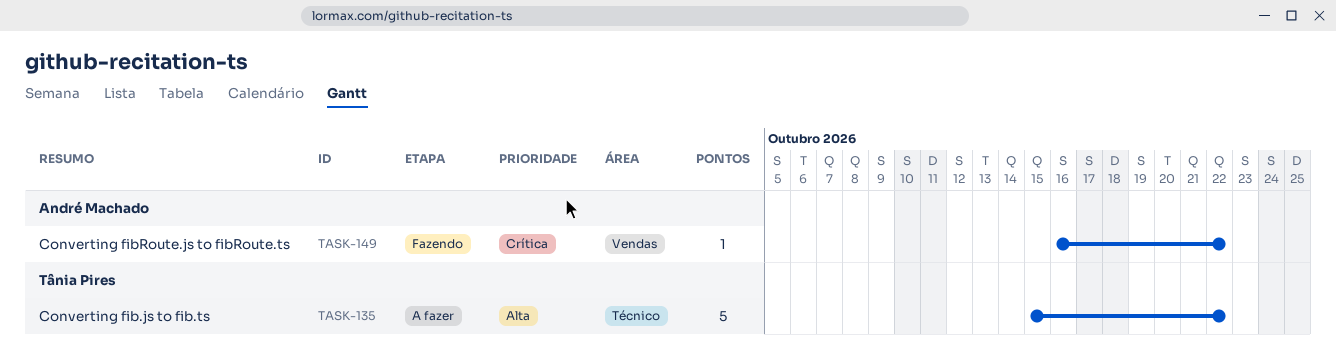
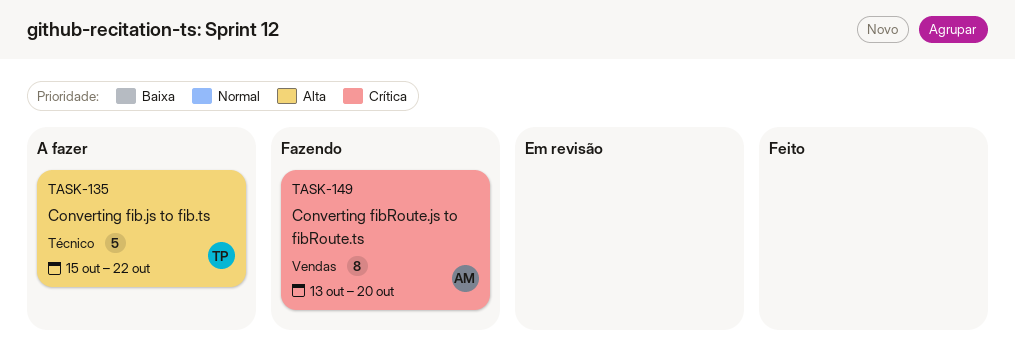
TASK-149, estimate: 1 -> 8
TASK-149, start: Oct 16 -> Oct 13
TASK-149, due: Oct 22 -> Oct 20

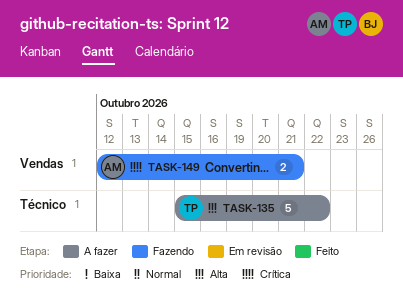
TASK-149, estimate: 8 -> 2
TASK-149, start: Oct 13 -> Oct 12
TASK-149, due: Oct 20 -> Oct 21

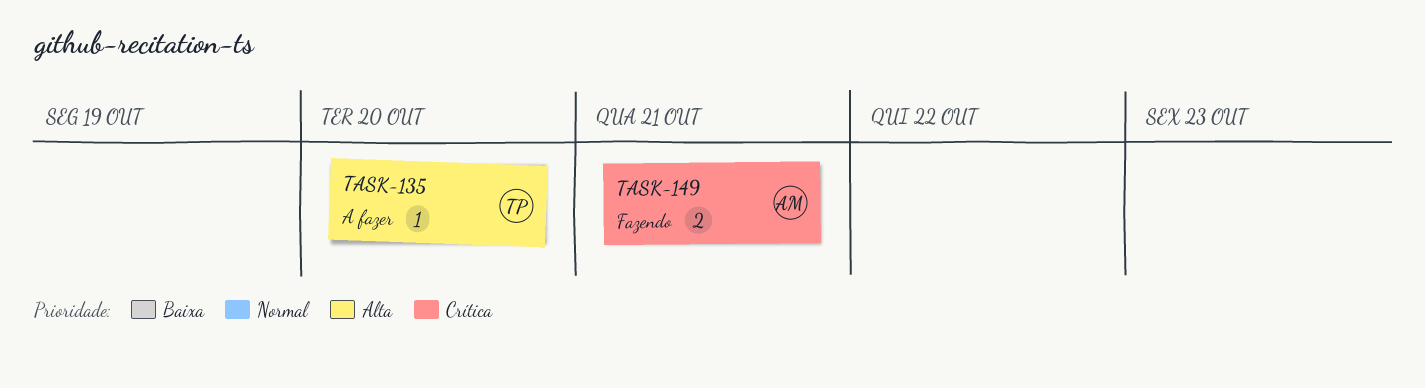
TASK-135, estimate: 5 -> 1
TASK-135, due: Oct 22 -> Oct 20

